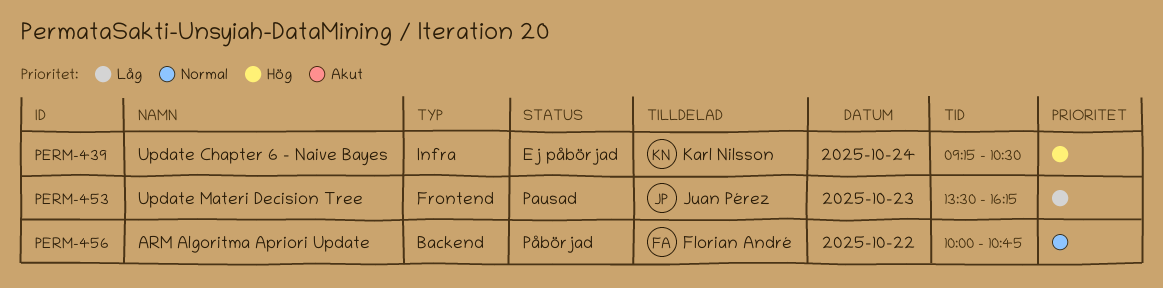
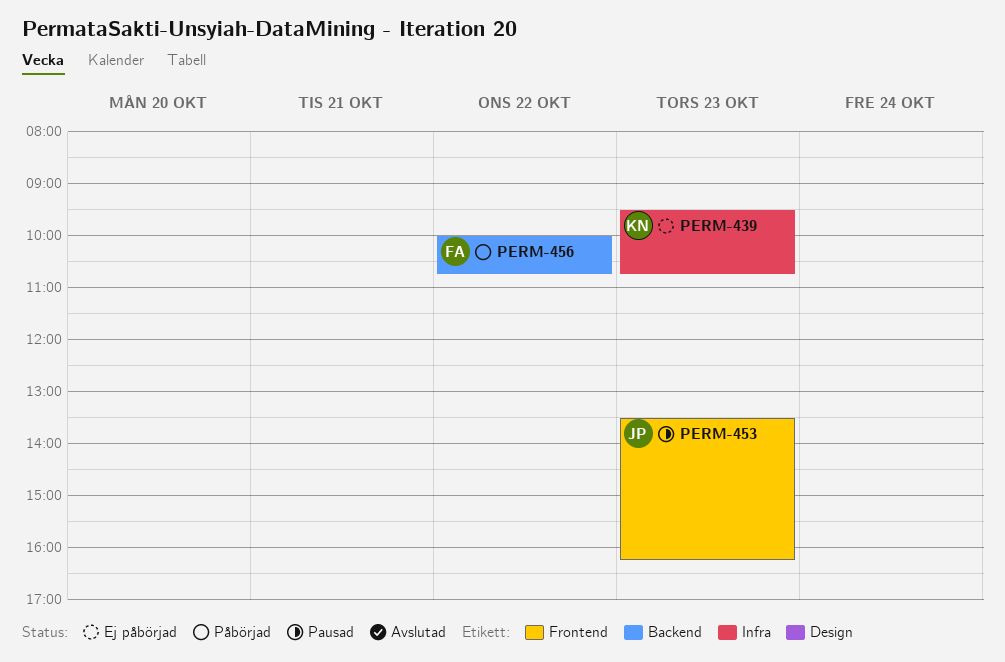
PERM-439, day: Oct 24 -> Oct 23
PERM-439, begins: 09:15 -> 09:30
PERM-439, ends: 10:30 -> 10:45

